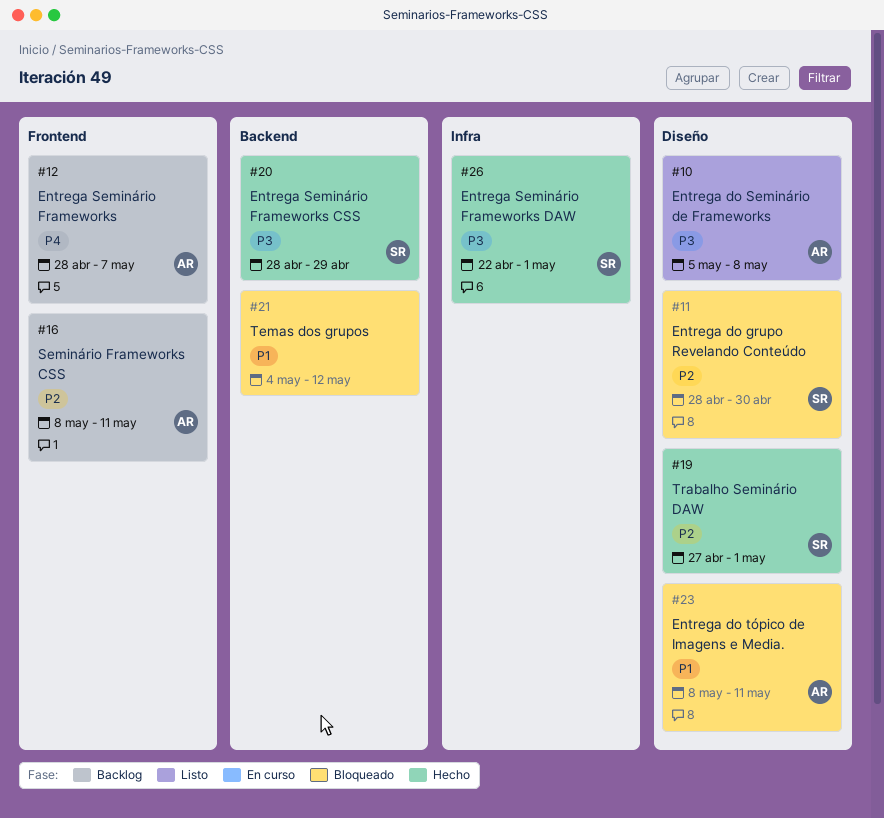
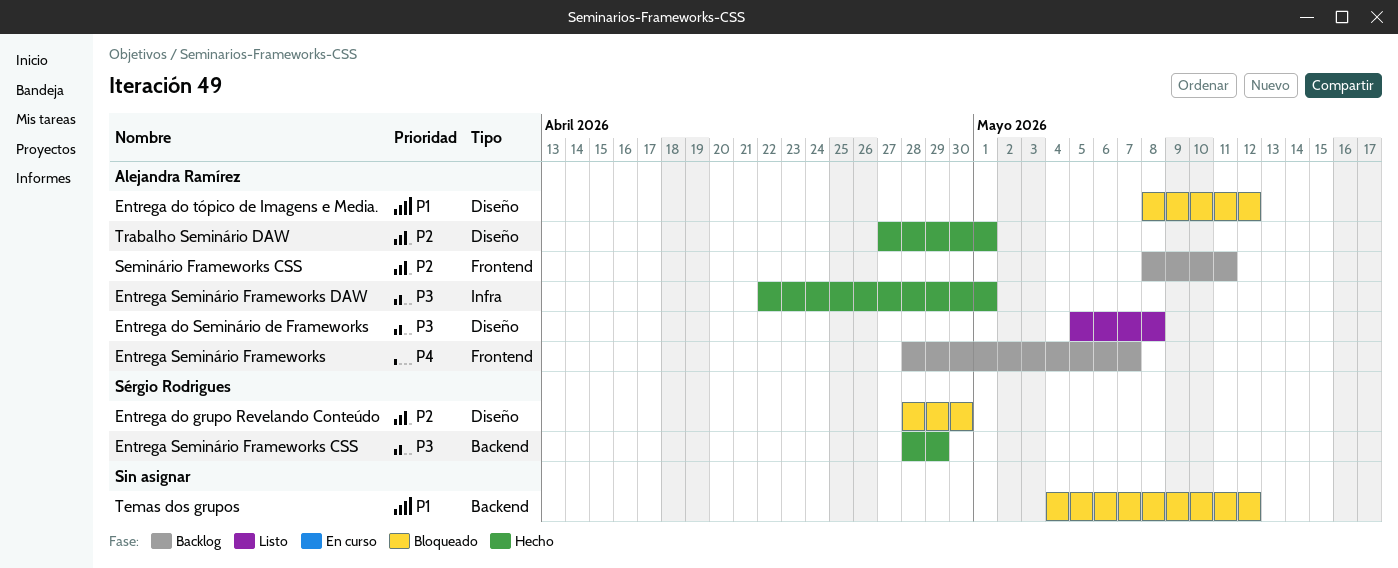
Entrega do tópico de Imagens e Media., due: May 11 -> May 12
Entrega Seminário Frameworks DAW, owner: Sérgio Rodrigues -> Alejandra Ramírez
Trabalho Seminário DAW, owner: Sérgio Rodrigues -> Alejandra Ramírez

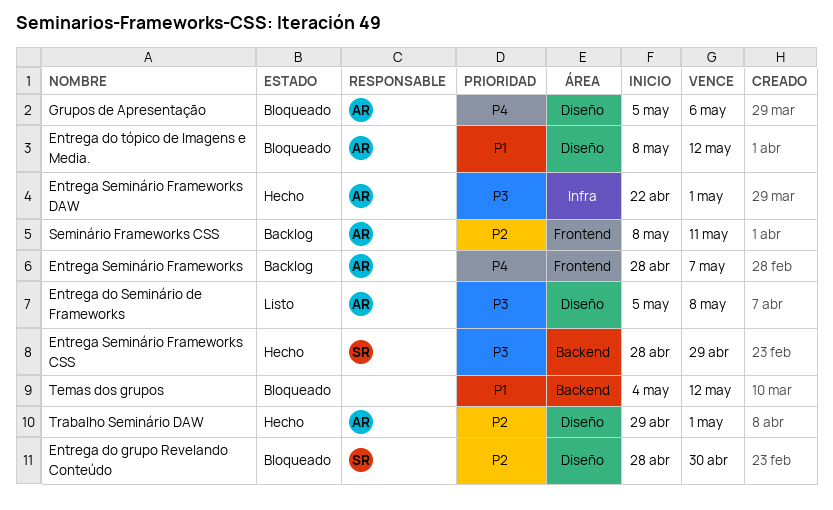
Grupos de Apresentação: none -> present
Trabalho Seminário DAW, start: Apr 27 -> Apr 29

